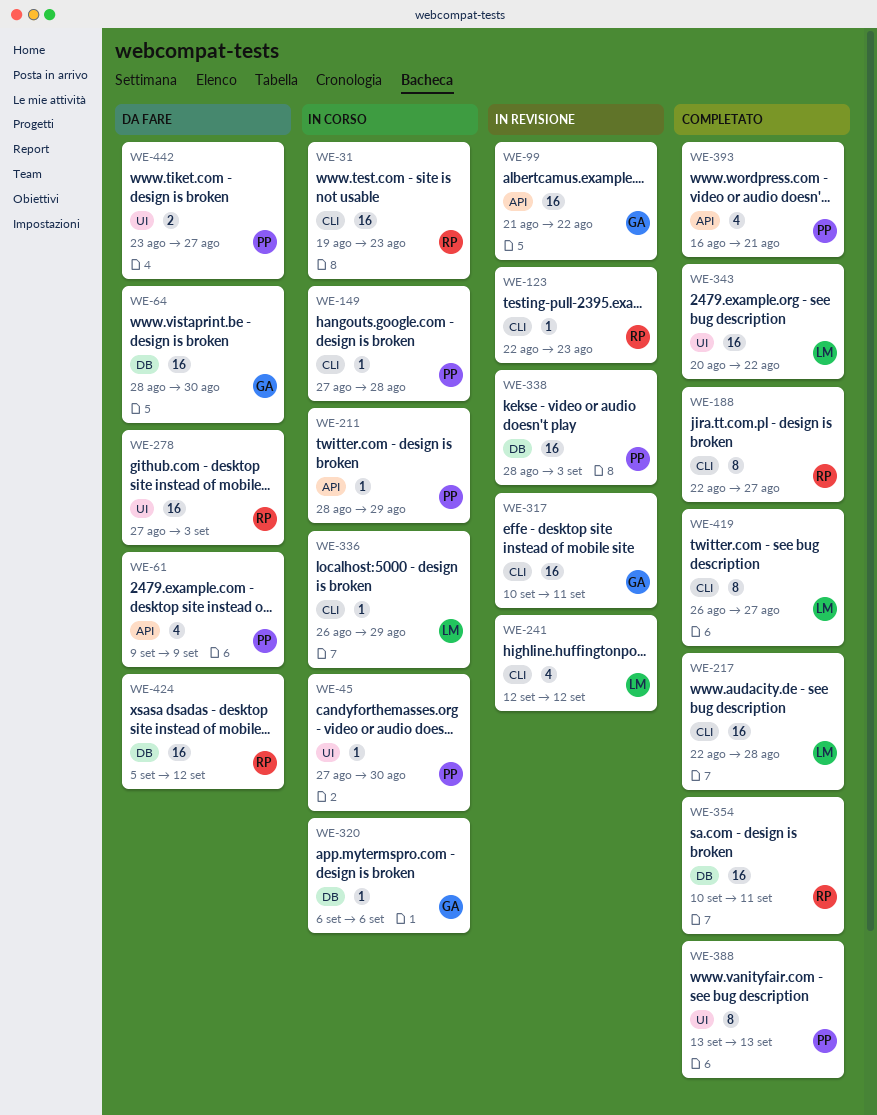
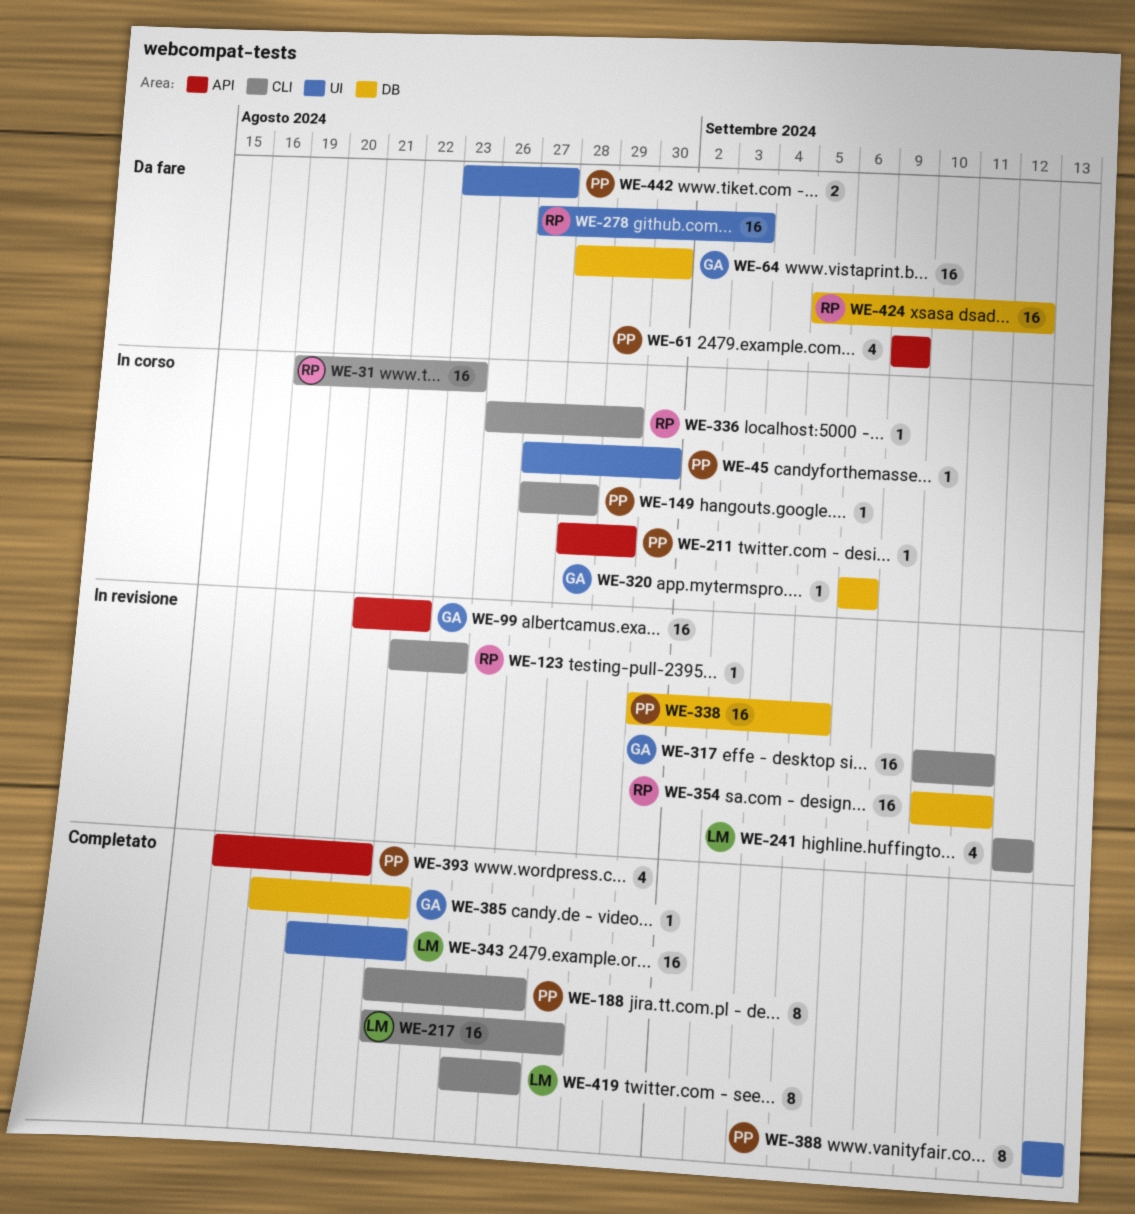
WE-188, owner: RP -> PP
WE-336, owner: LM -> RP
WE-338, start: Aug 28 -> Aug 30
WE-338, due: Sep 3 -> Sep 5
WE-354, status: Completato -> In revisione
WE-385: none -> present

